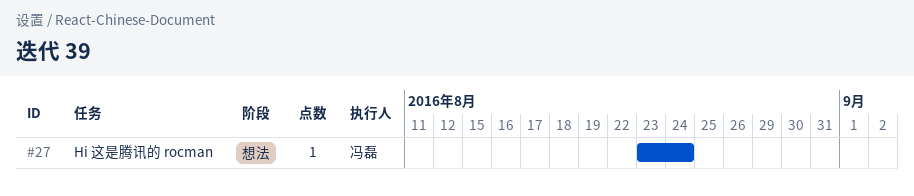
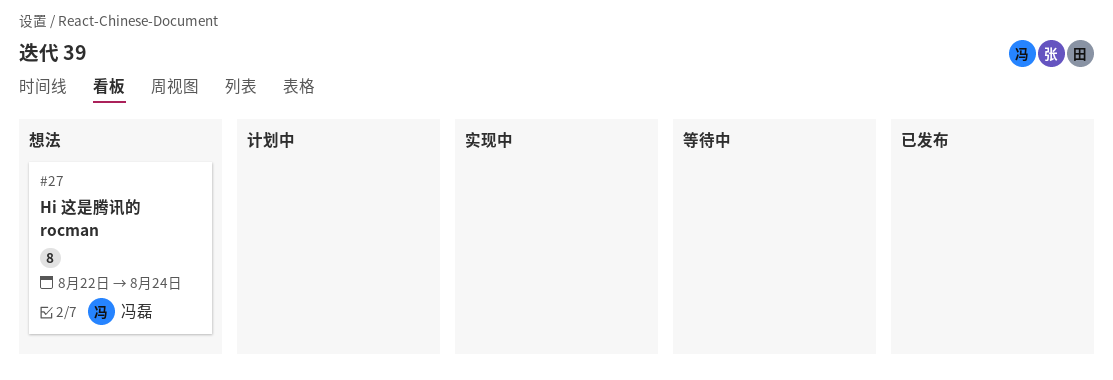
#27, estimate: 1 -> 8
#27, start: Aug 23 -> Aug 22

